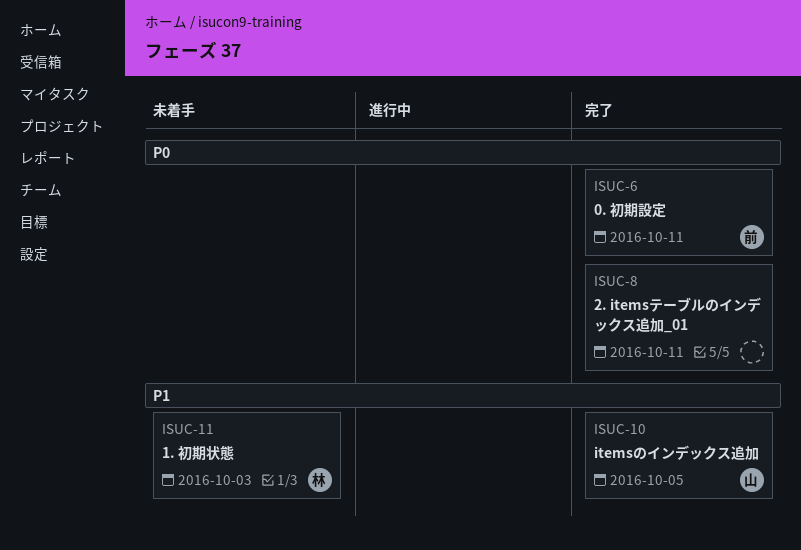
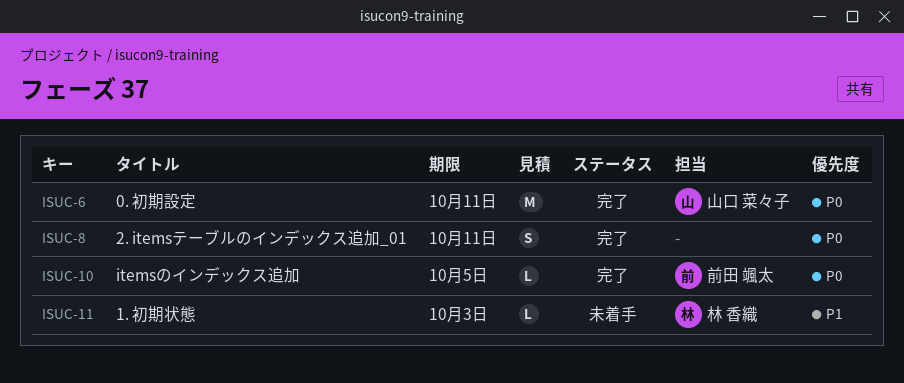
ISUC-6, owner: 前田 颯太 -> 山口 菜々子
ISUC-10, owner: 山口 菜々子 -> 前田 颯太
ISUC-10, priority: P1 -> P0

